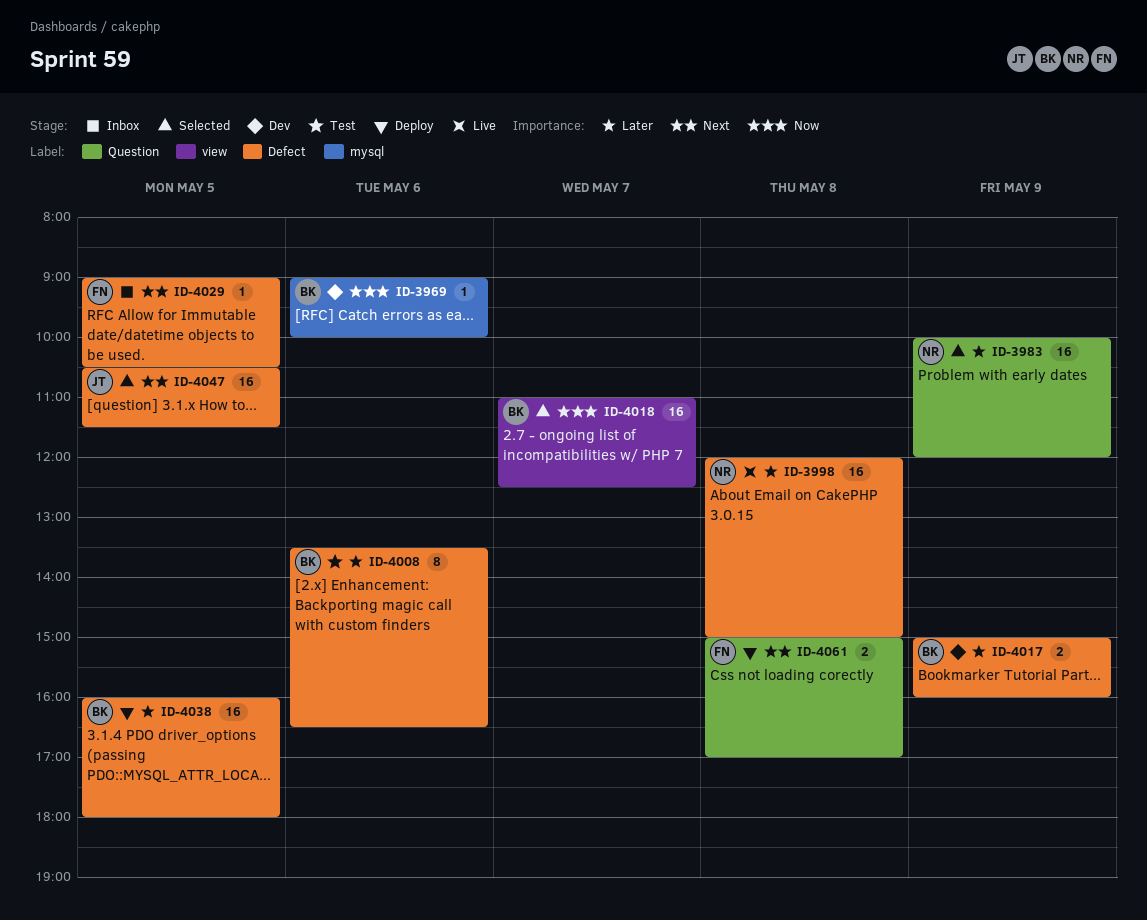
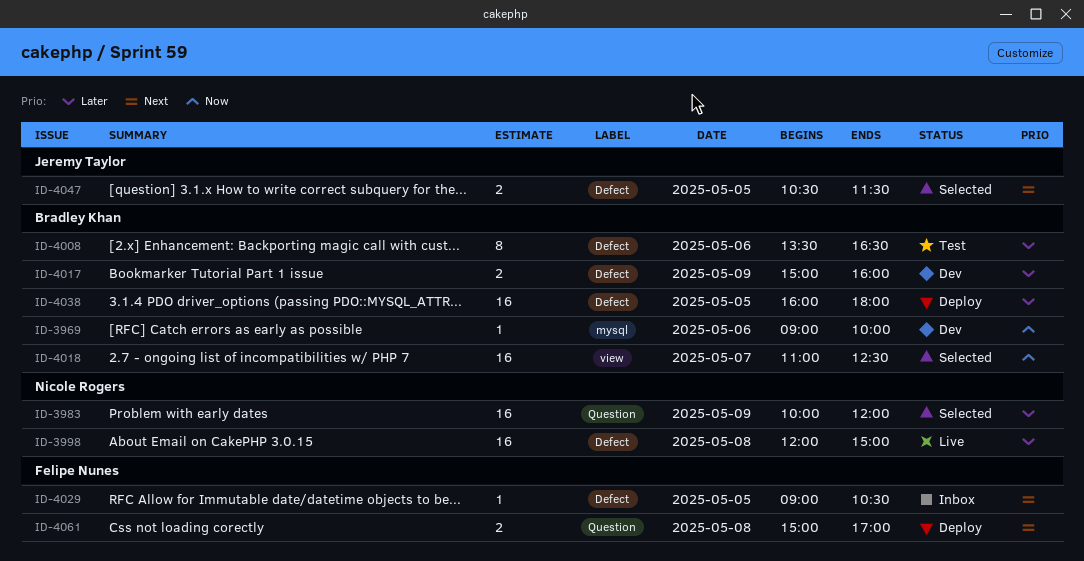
ID-4047, estimate: 16 -> 2

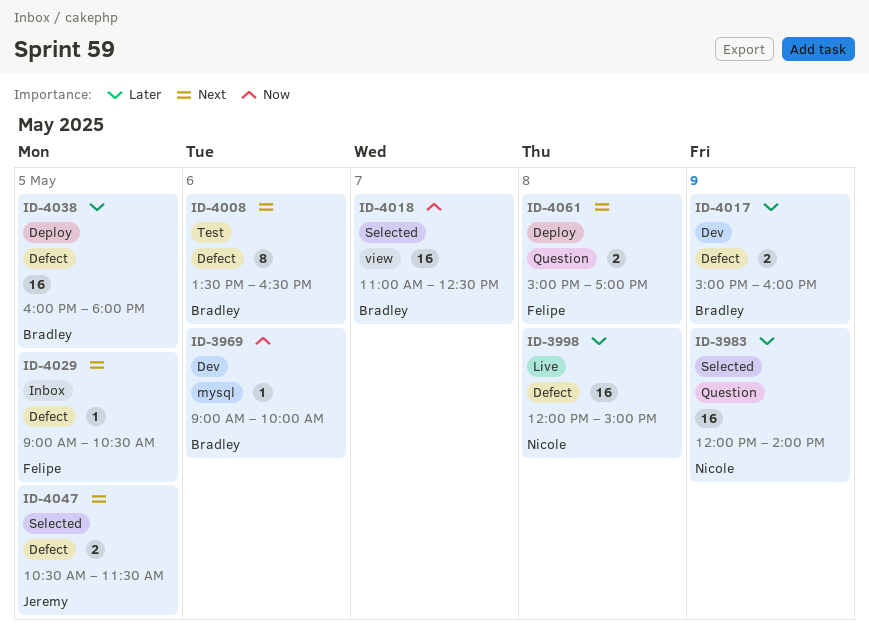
ID-3983, begins: 10:00 -> 12:00
ID-3983, ends: 12:00 -> 14:00
ID-4008, priority: Later -> Next

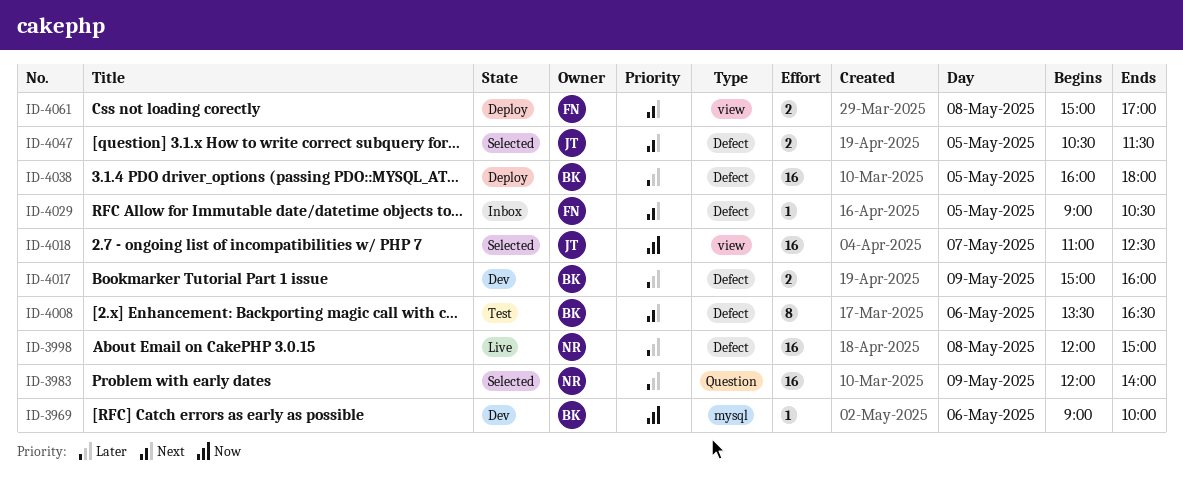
ID-4018, owner: Bradley -> Jeremy
ID-4061, label: Question -> view

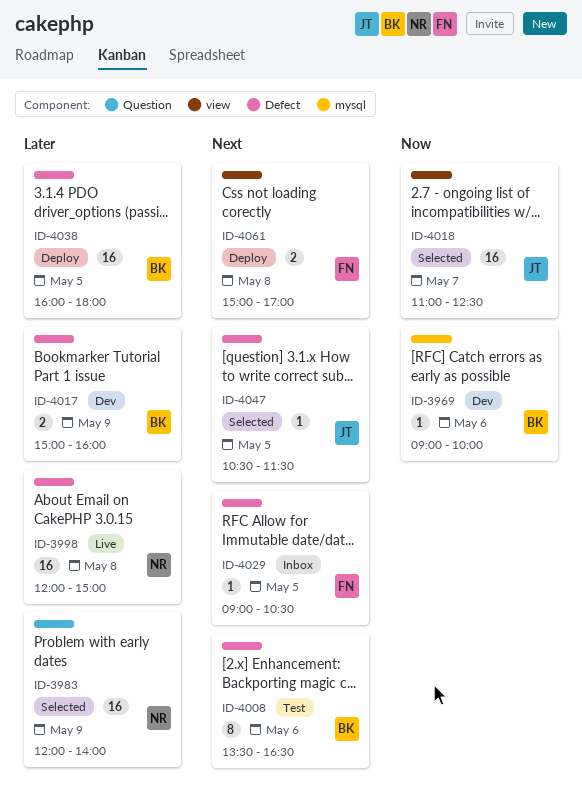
ID-4047, estimate: 2 -> 1

